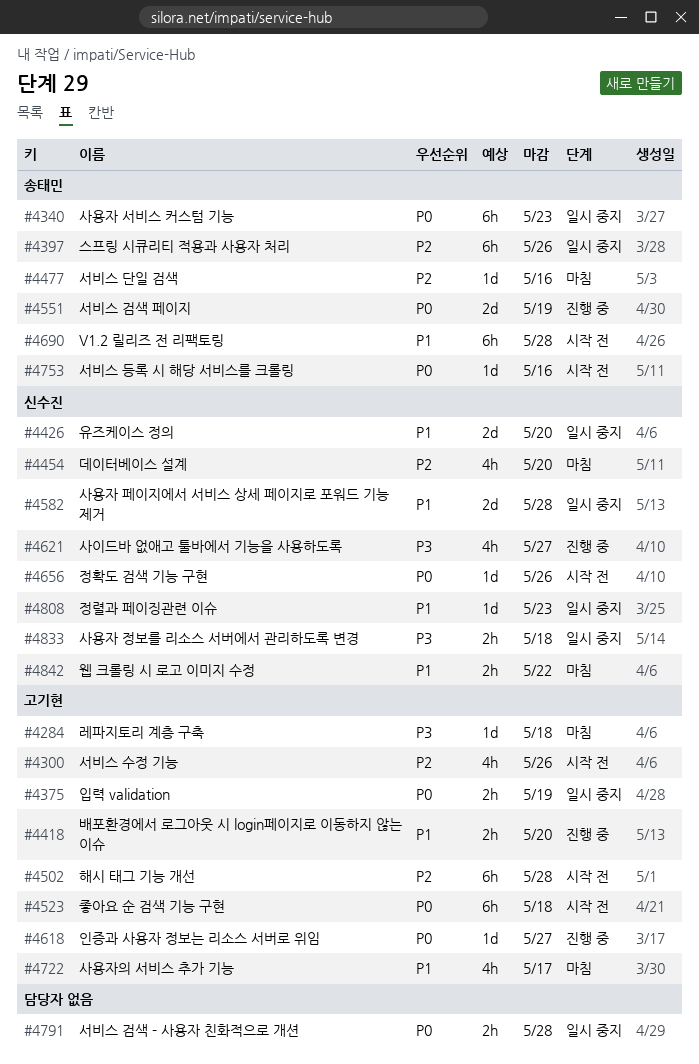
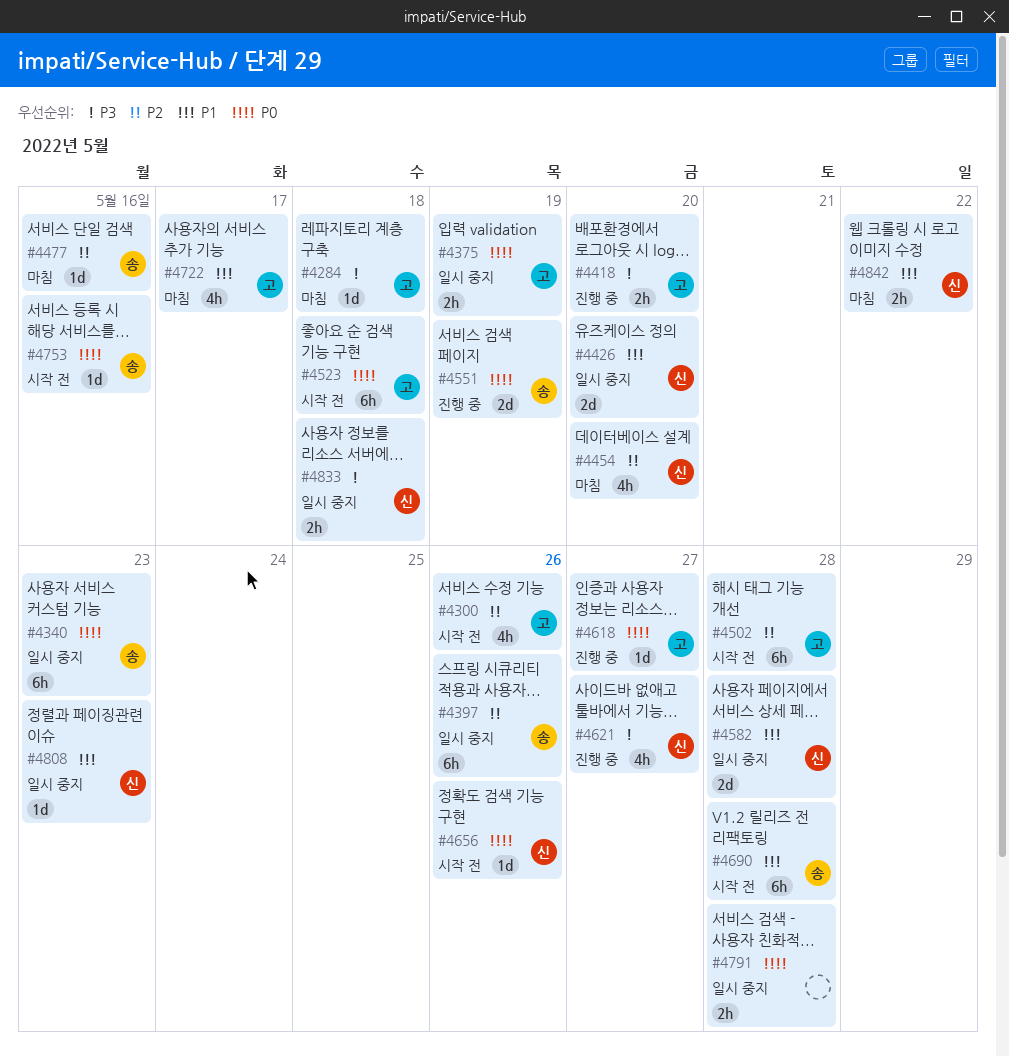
#4418, priority: P1 -> P3

